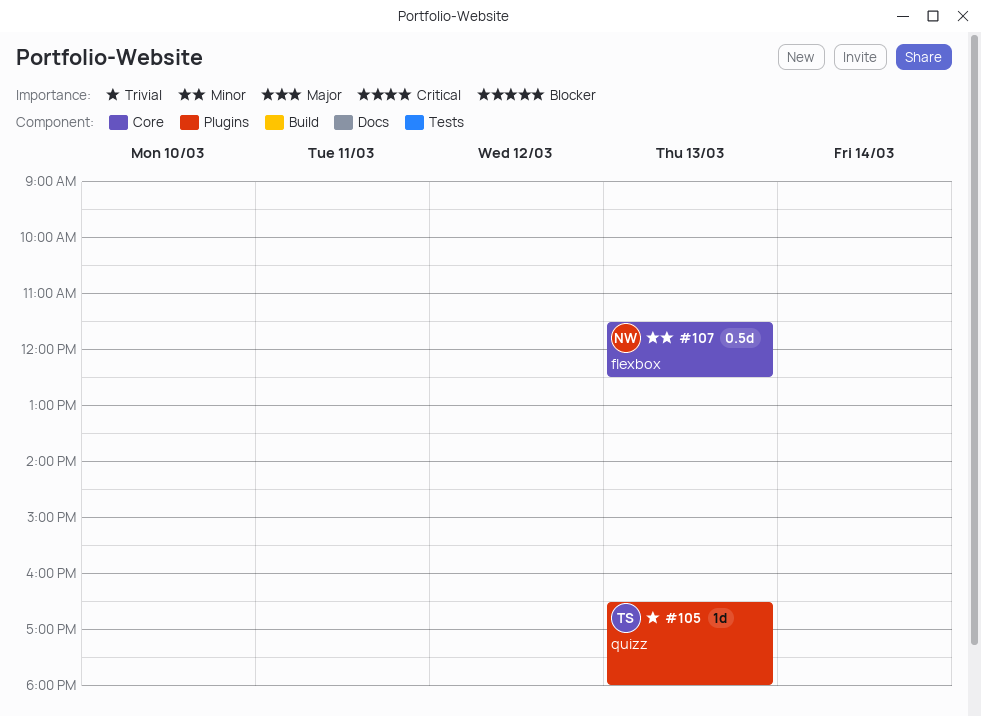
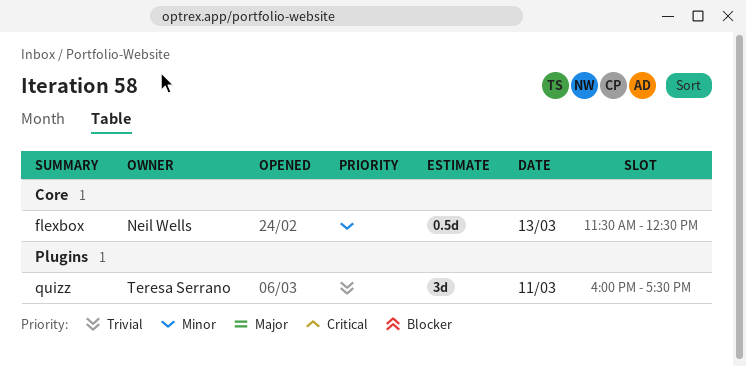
quizz, estimate: 1d -> 3d
quizz, day: Mar 13 -> Mar 11
quizz, begins: 16:30 -> 16:00
quizz, ends: 18:00 -> 17:30

